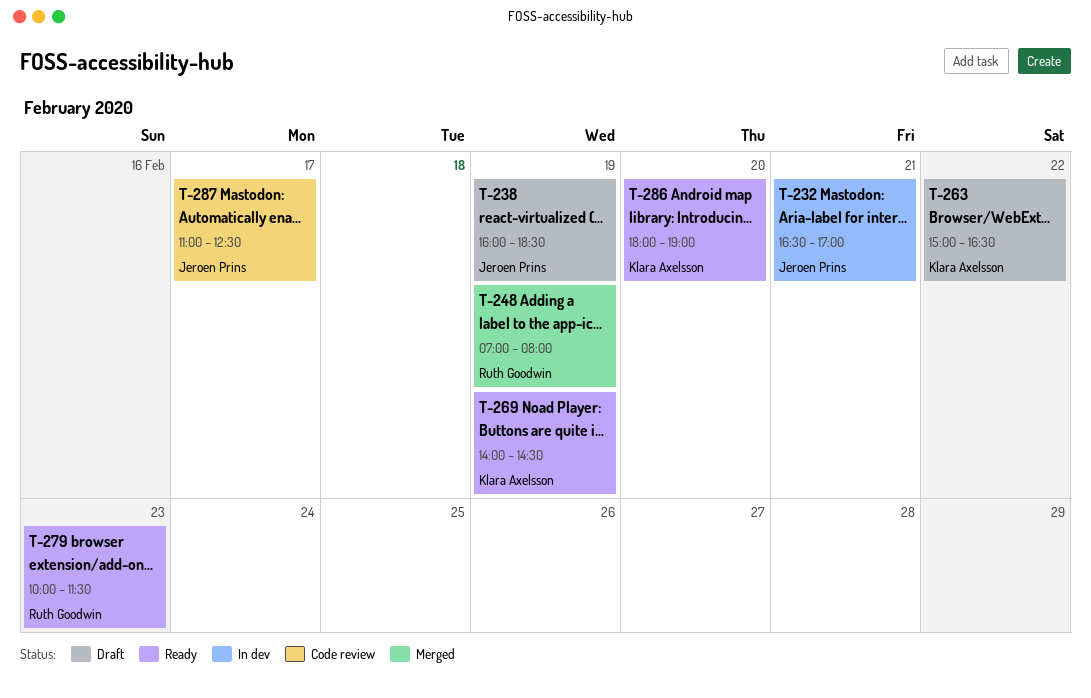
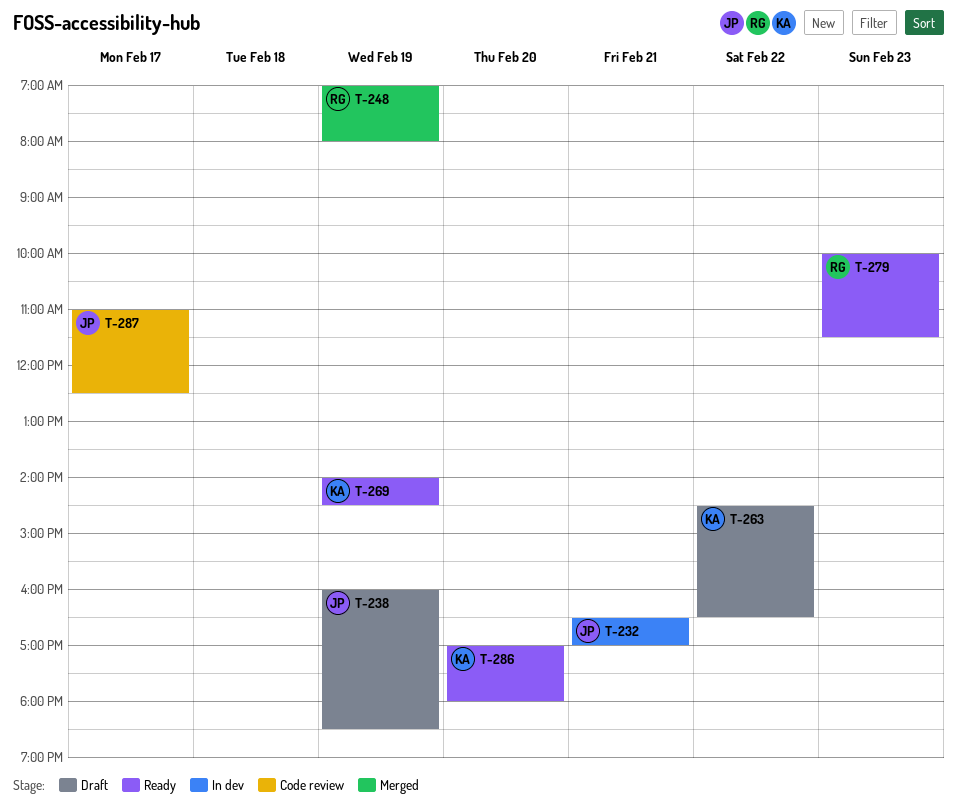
T-263, begins: 15:00 -> 14:30
T-286, begins: 18:00 -> 17:00
T-286, ends: 19:00 -> 18:00

